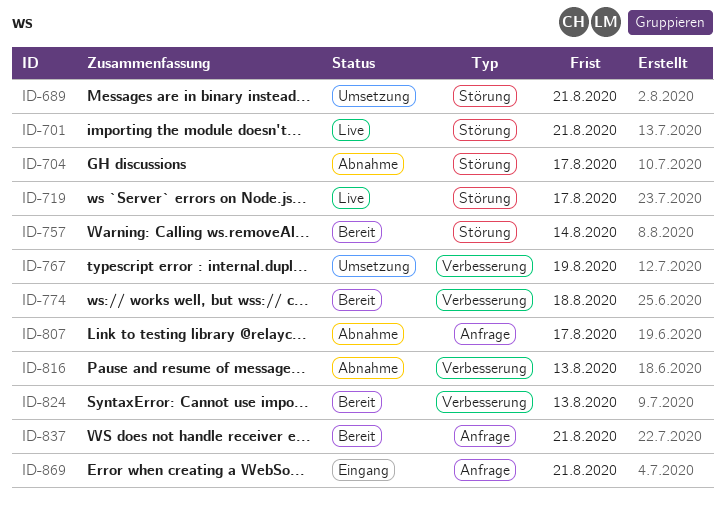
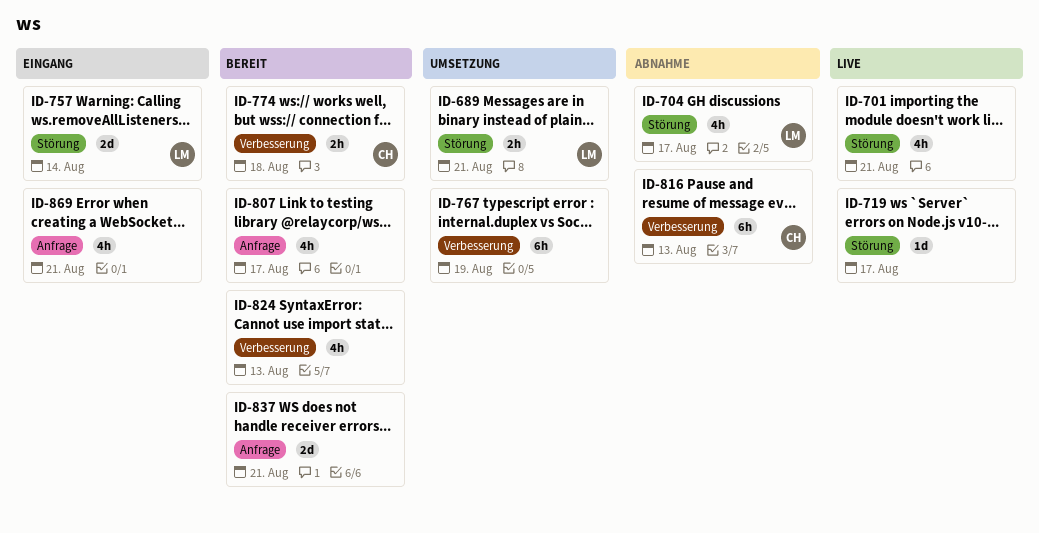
ID-757, status: Bereit -> Eingang
ID-807, status: Abnahme -> Bereit

